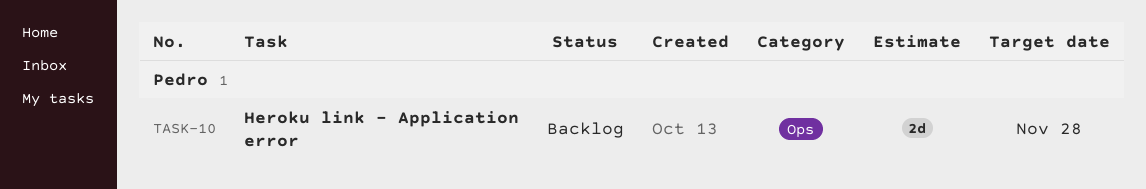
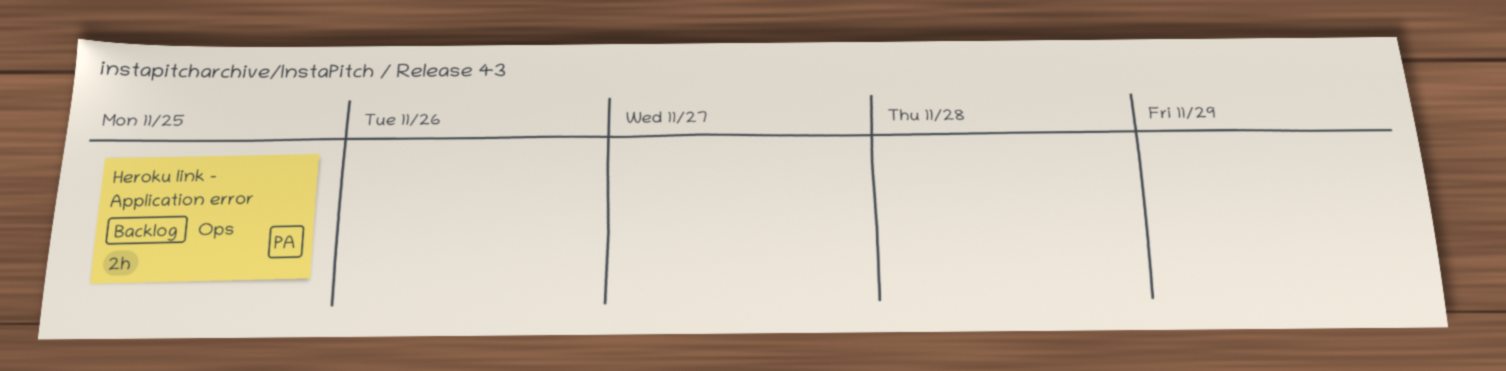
Heroku link - Application error, estimate: 2d -> 2h
Heroku link - Application error, due: Nov 28 -> Nov 25

